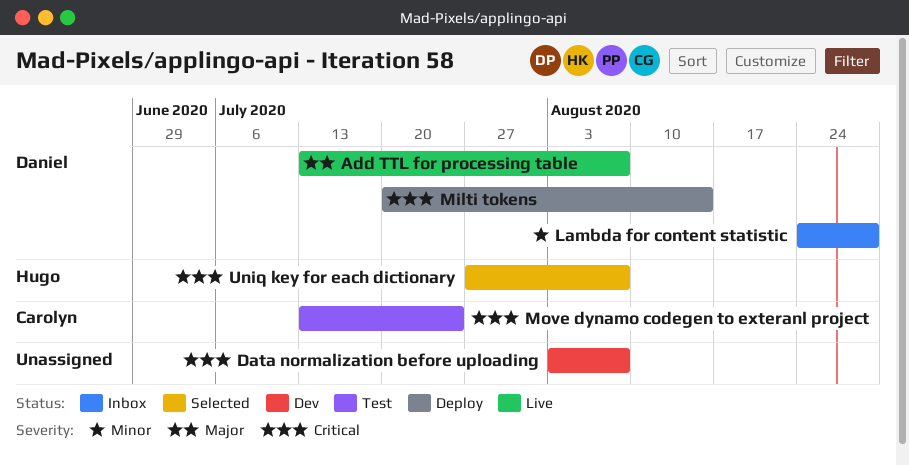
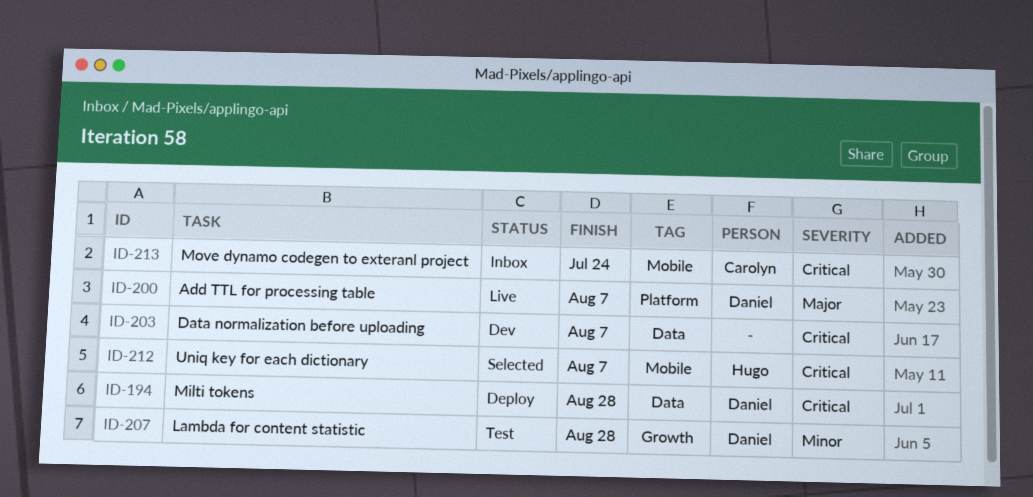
Lambda for content statistic, status: Inbox -> Test
Milti tokens, due: Aug 14 -> Aug 28
Move dynamo codegen to exteranl project, status: Test -> Inbox

